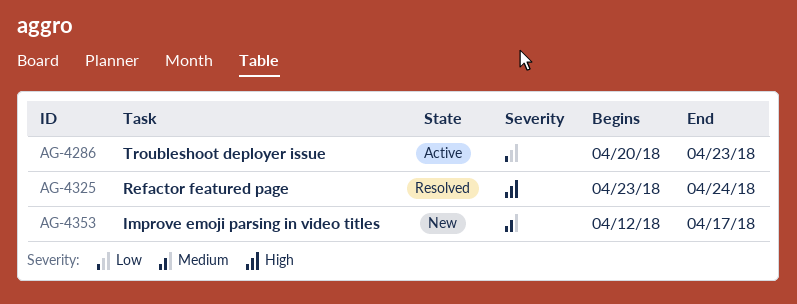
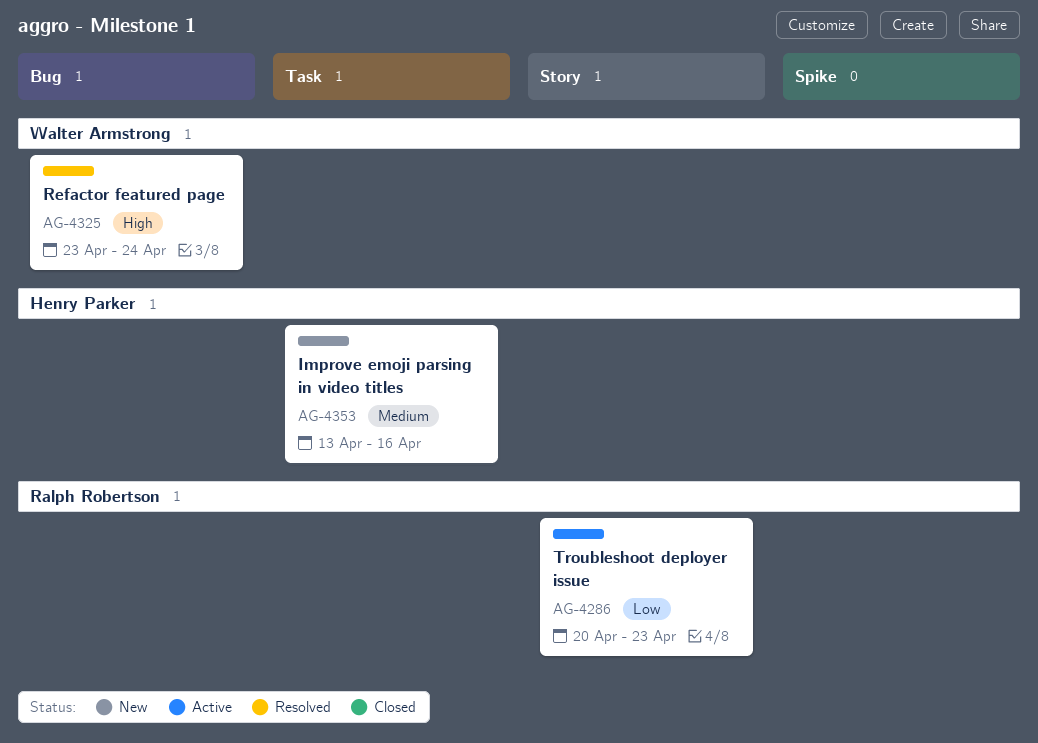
AG-4353, start: Apr 12 -> Apr 13
AG-4353, due: Apr 17 -> Apr 16

